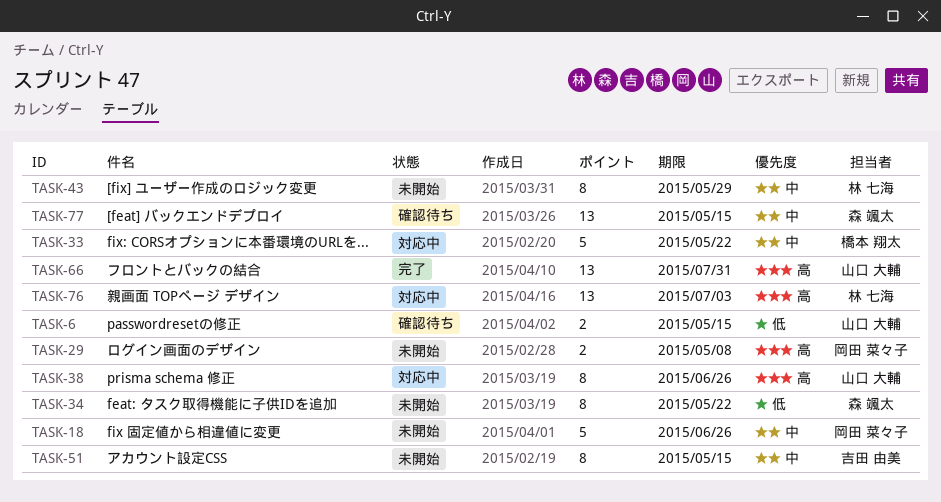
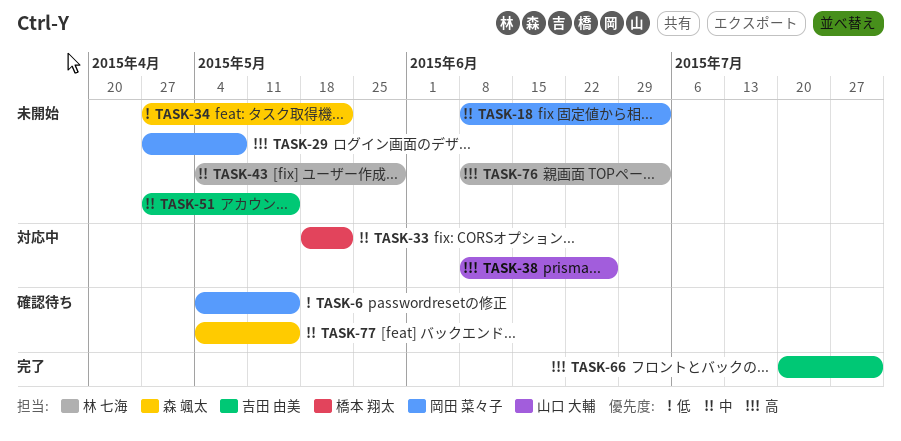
TASK-6, owner: 山口 大輔 -> 岡田 菜々子
TASK-18, due: Jun 26 -> Jul 3
TASK-66, owner: 山口 大輔 -> 吉田 由美
TASK-76, status: 対応中 -> 未開始

